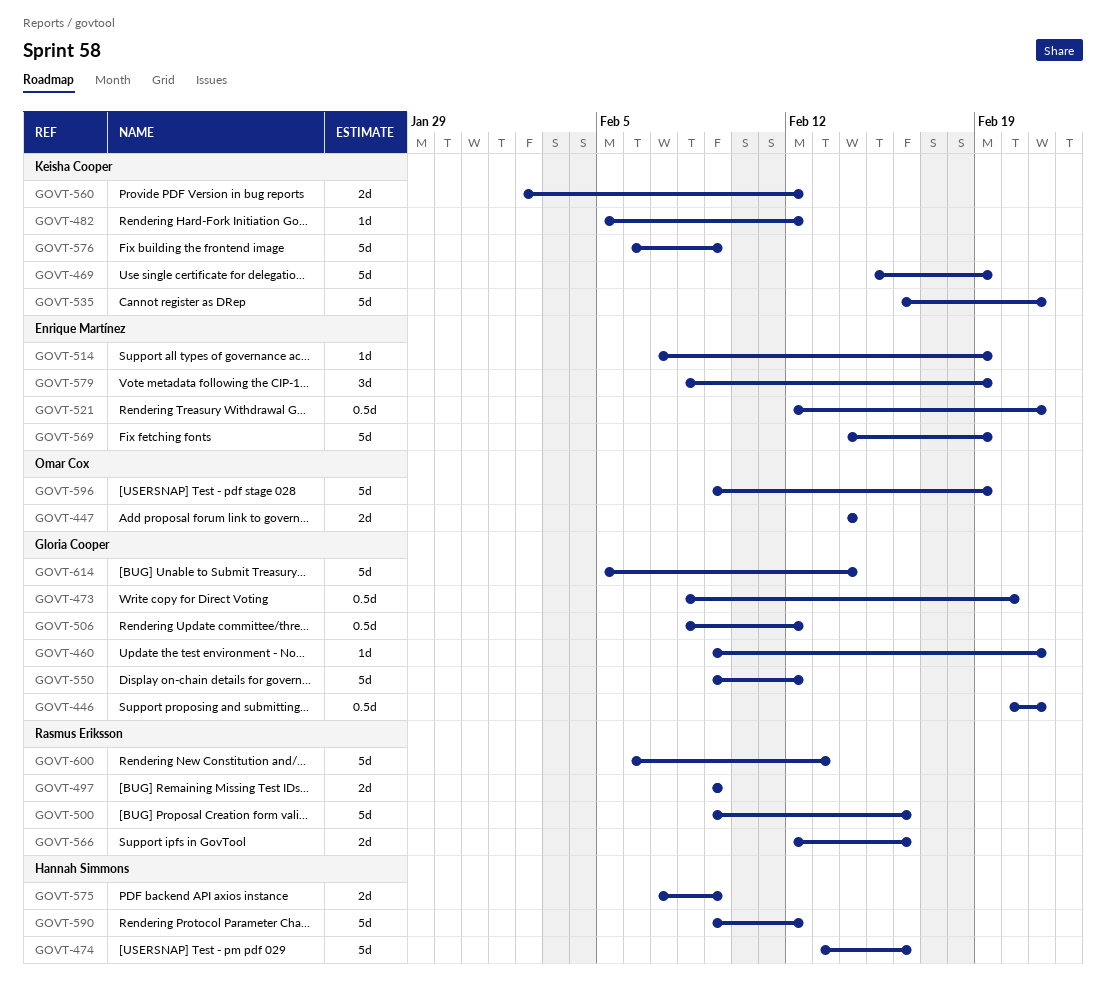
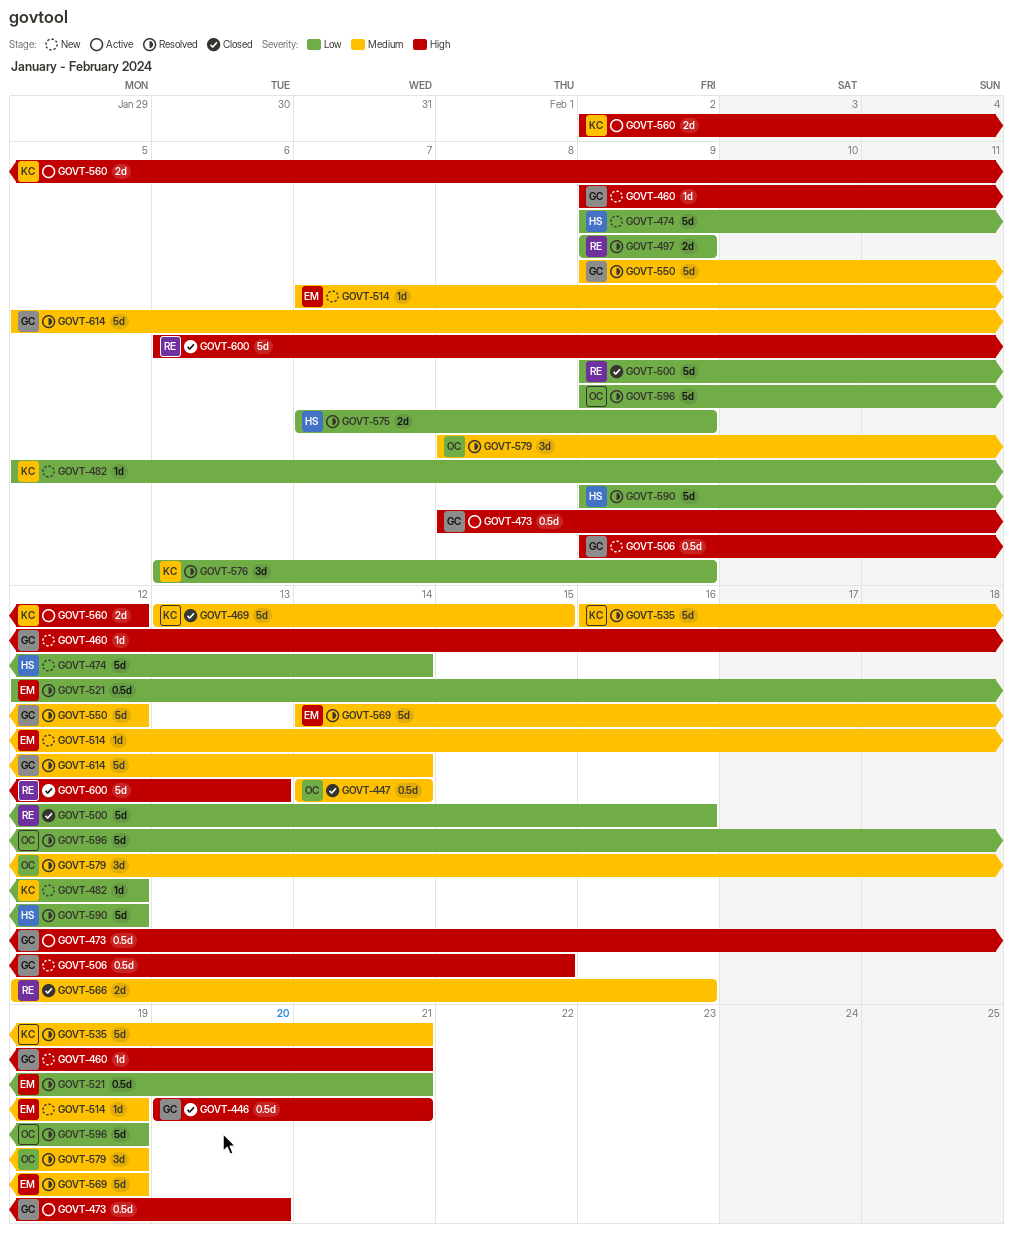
GOVT-447, estimate: 2d -> 0.5d
GOVT-469, start: Feb 15 -> Feb 13
GOVT-469, due: Feb 19 -> Feb 15
GOVT-474, start: Feb 13 -> Feb 9
GOVT-474, due: Feb 16 -> Feb 14
GOVT-506, start: Feb 8 -> Feb 9
GOVT-506, due: Feb 12 -> Feb 15
GOVT-576, estimate: 5d -> 3d
GOVT-579, owner: Enrique Martínez -> Omar Cox

